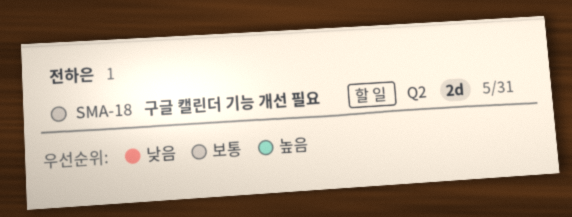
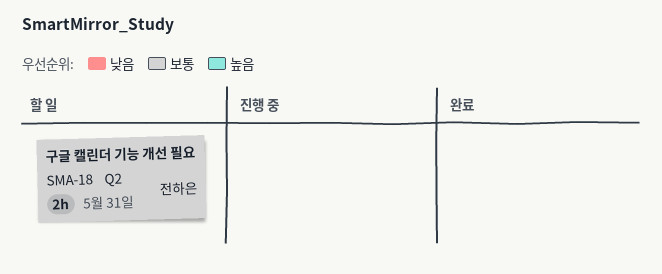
SMA-18, estimate: 2d -> 2h

